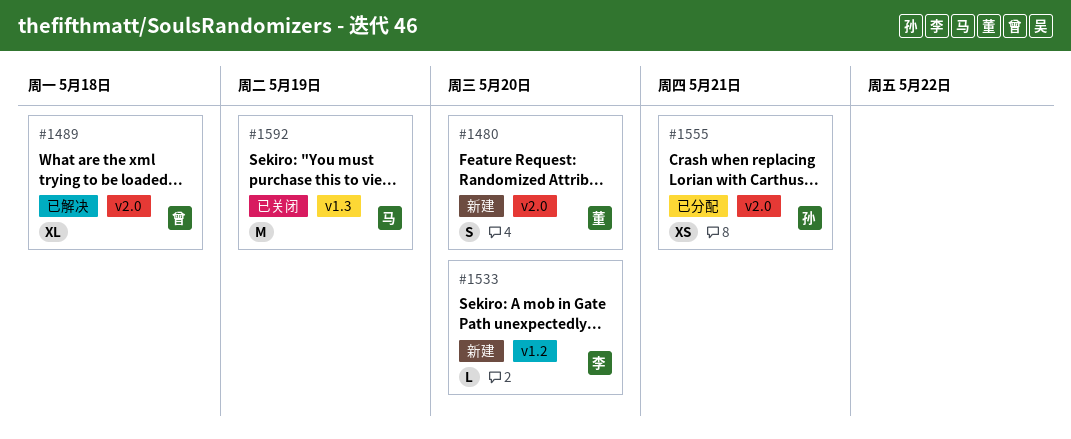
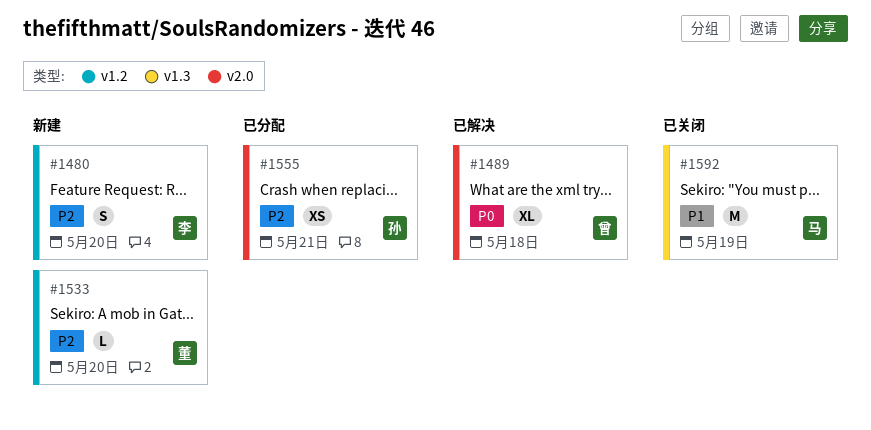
#1480, owner: 董 -> 李
#1480, label: v2.0 -> v1.2
#1533, owner: 李 -> 董

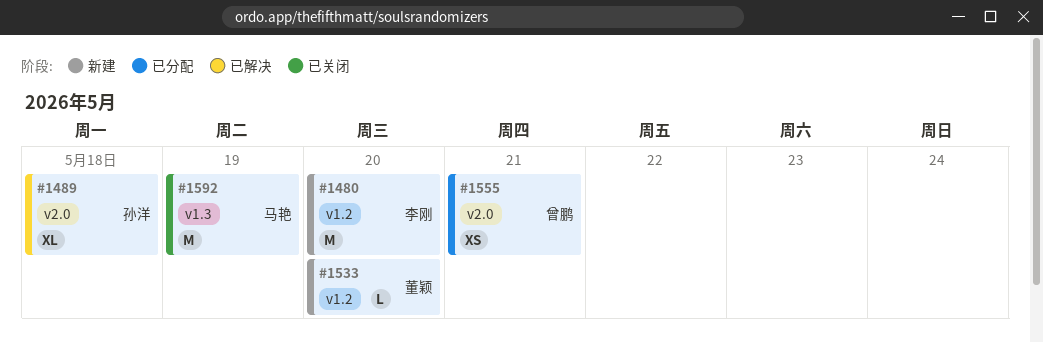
#1480, estimate: S -> M
#1489, owner: 曾鹏 -> 孙洋
#1555, owner: 孙洋 -> 曾鹏

